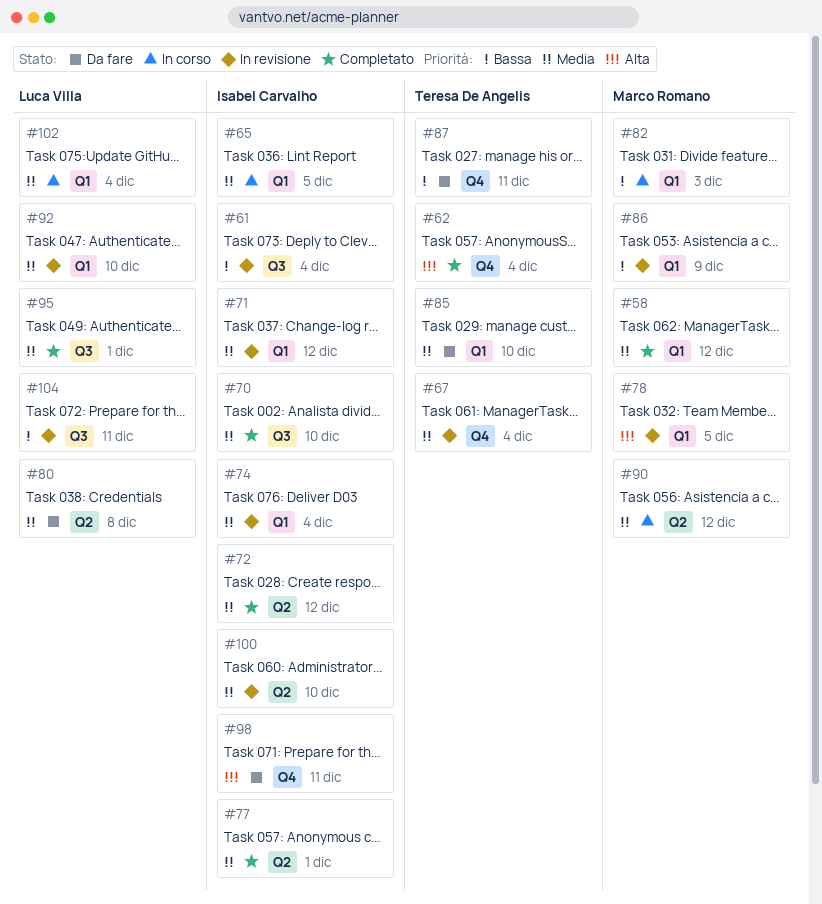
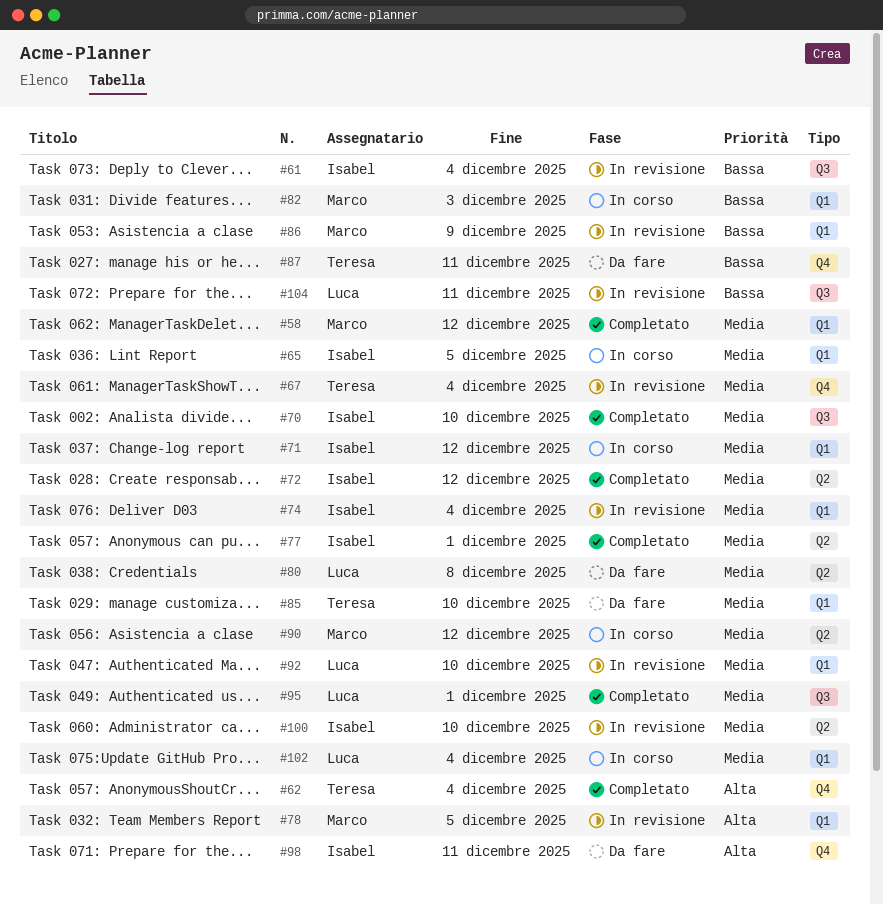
#71, status: In revisione -> In corso

